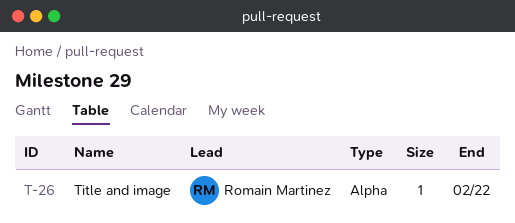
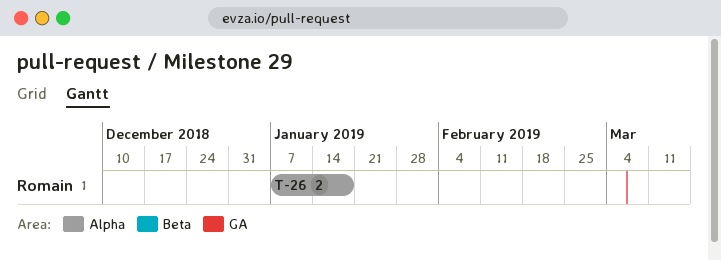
T-26, estimate: 1 -> 2
T-26, due: Feb 22 -> Jan 18

